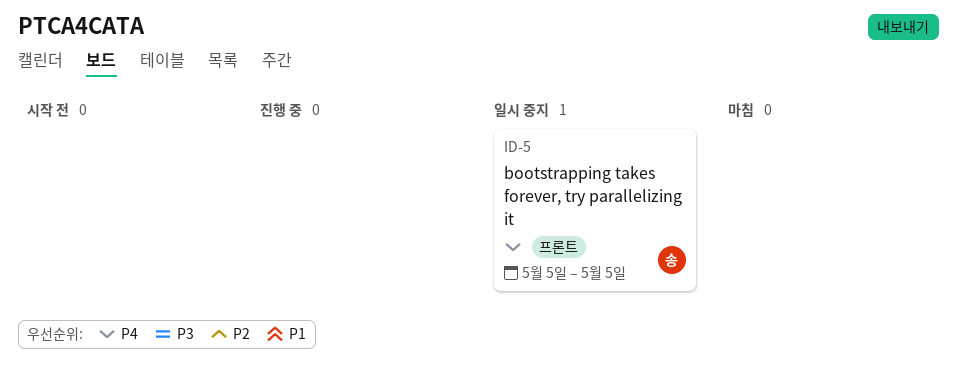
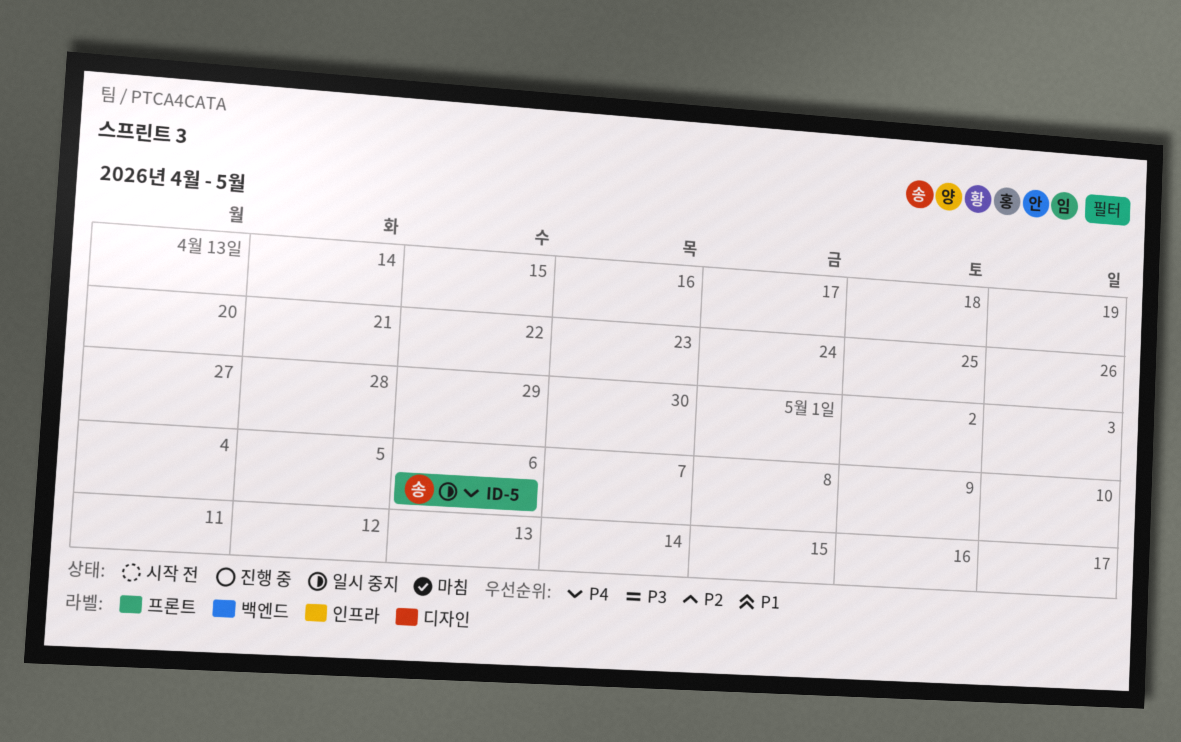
ID-5, start: May 5 -> May 6
ID-5, due: May 5 -> May 6

